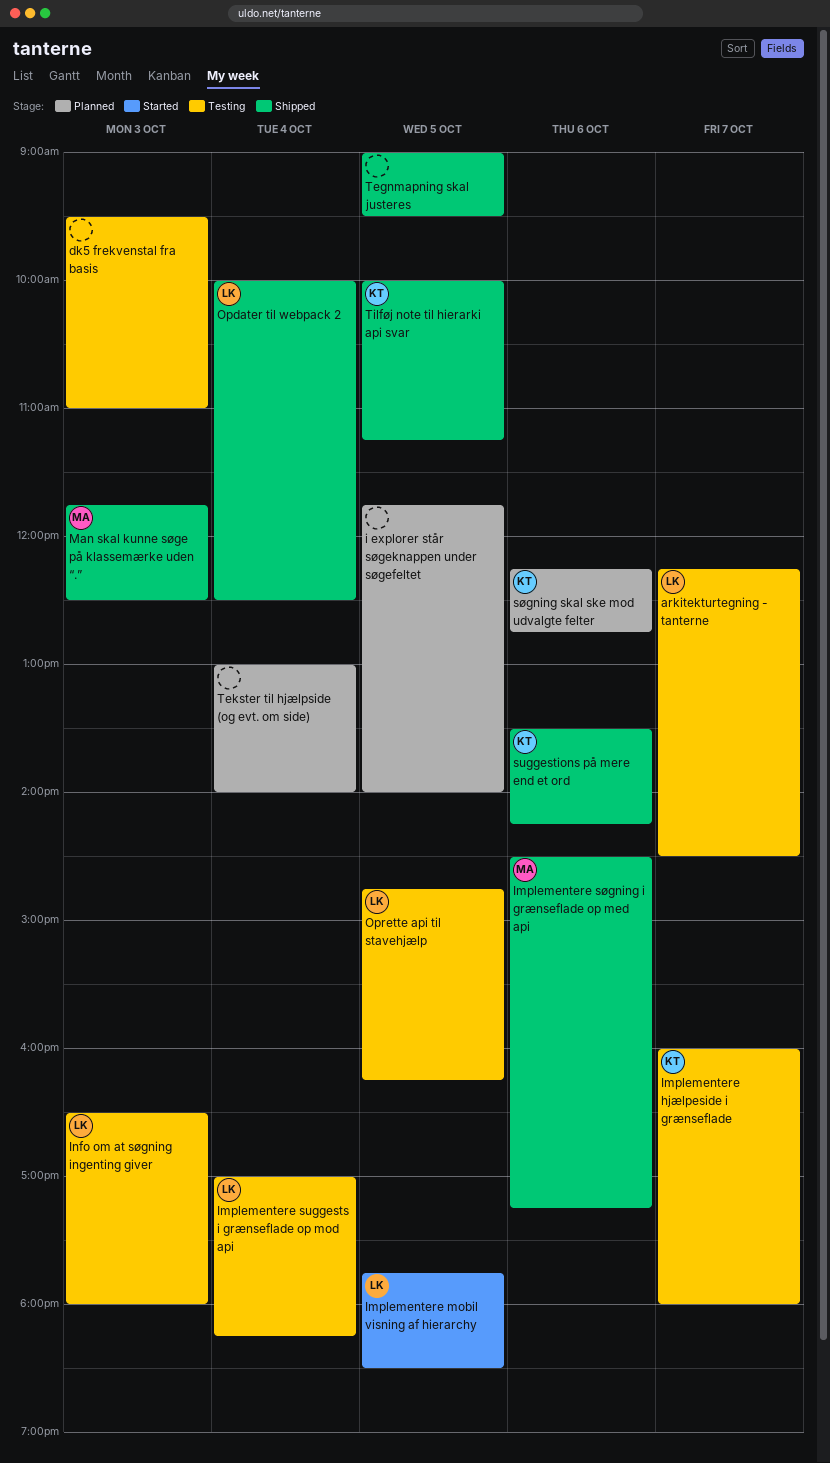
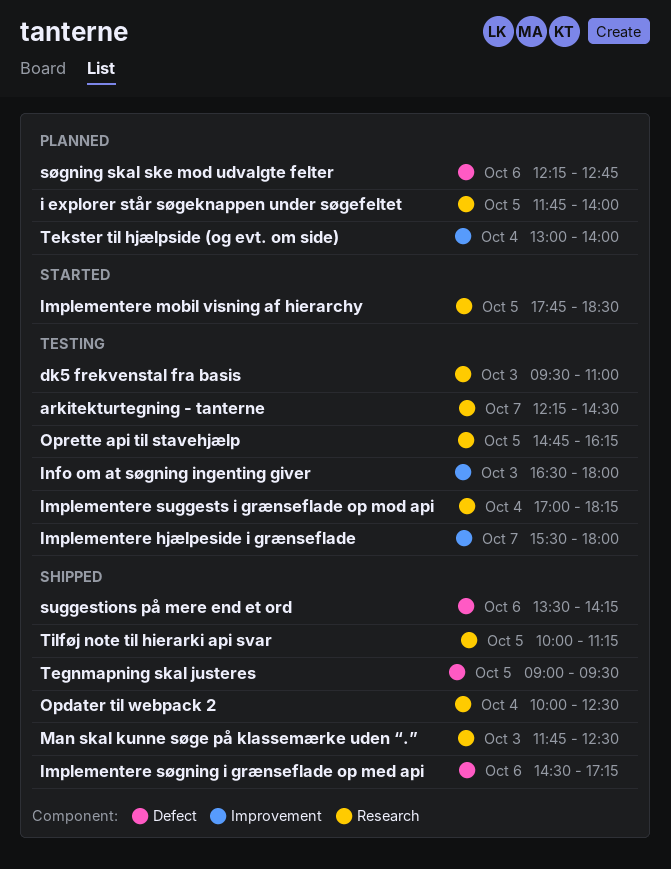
Implementere hjælpeside i grænseflade, begins: 16:00 -> 15:30

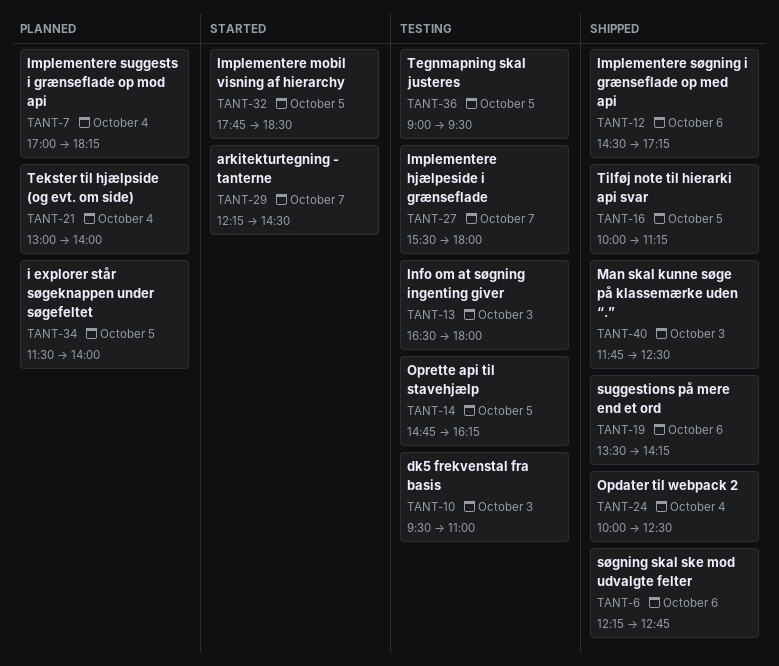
arkitekturtegning - tanterne, status: Testing -> Started
i explorer står søgeknappen under søgefeltet, begins: 11:45 -> 11:30
Implementere suggests i grænseflade op mod api, status: Testing -> Planned
søgning skal ske mod udvalgte felter, status: Planned -> Shipped
Tegnmapning skal justeres, status: Shipped -> Testing

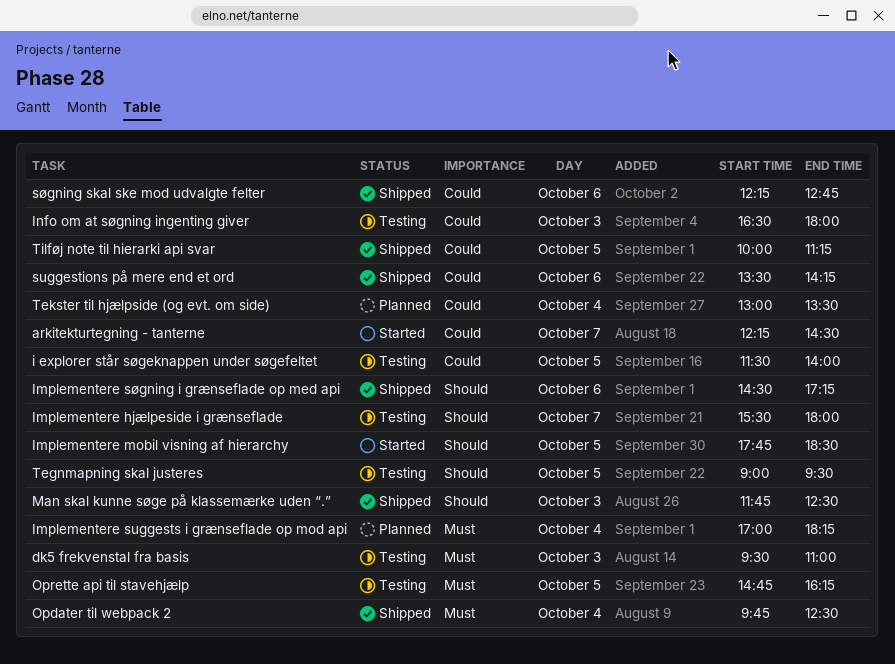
i explorer står søgeknappen under søgefeltet, status: Planned -> Testing
Opdater til webpack 2, begins: 10:00 -> 09:45
Tekster til hjælpside (og evt. om side), ends: 14:00 -> 13:30

